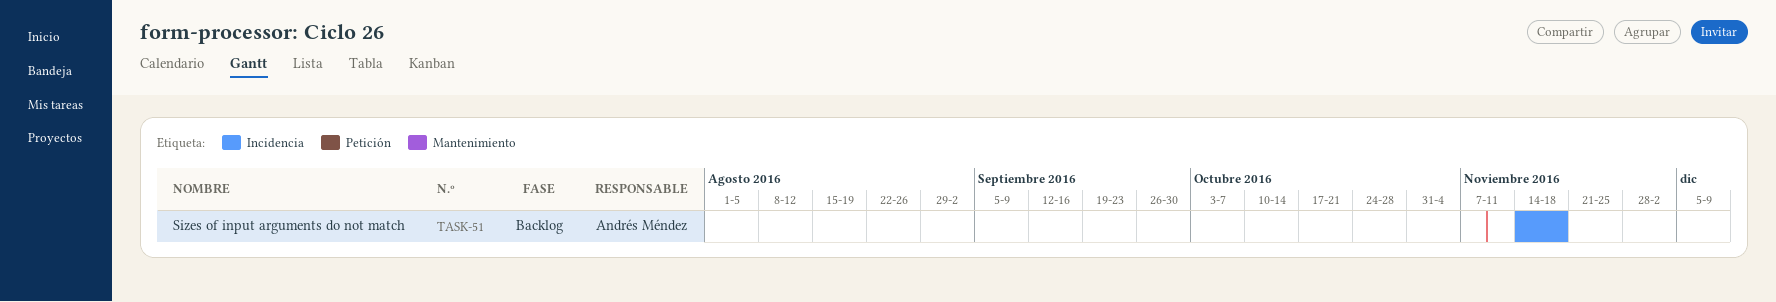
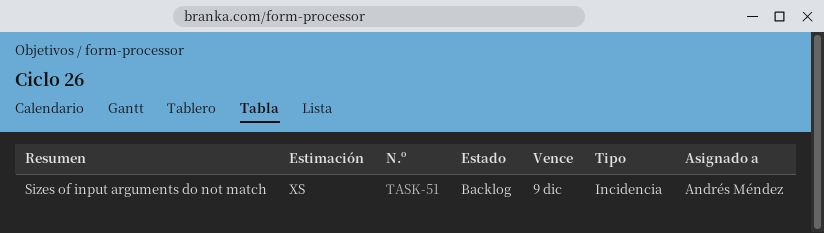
TASK-51, due: Nov 18 -> Dec 9

